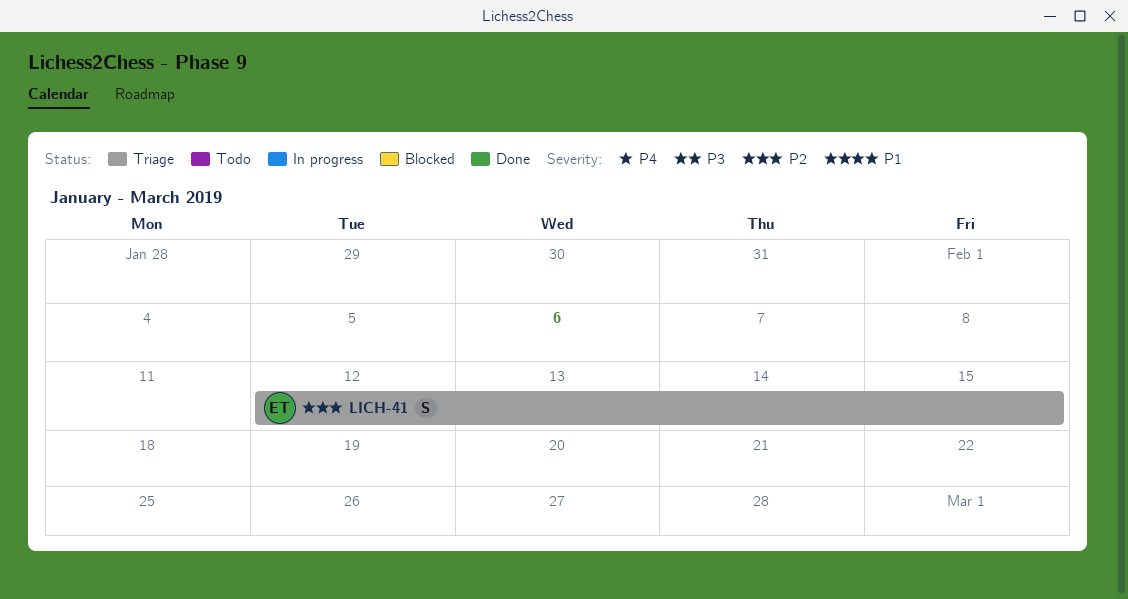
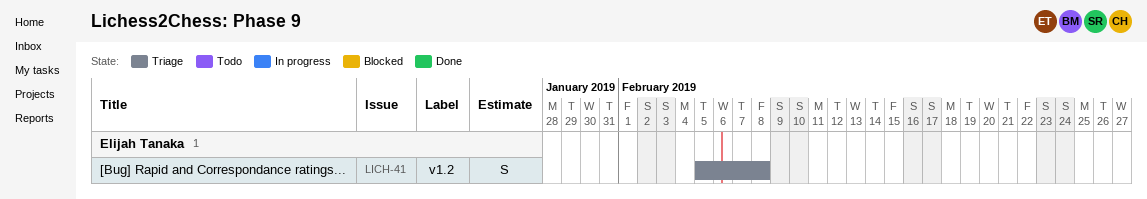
LICH-41, start: Feb 12 -> Feb 5
LICH-41, due: Feb 15 -> Feb 8

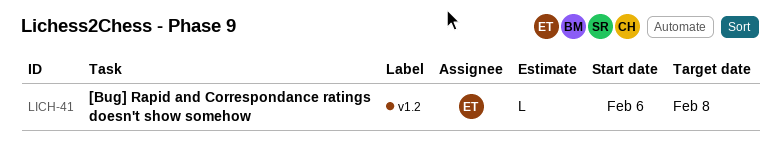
LICH-41, estimate: S -> L
LICH-41, start: Feb 5 -> Feb 6

